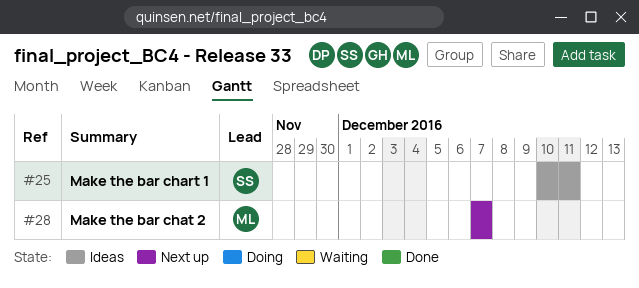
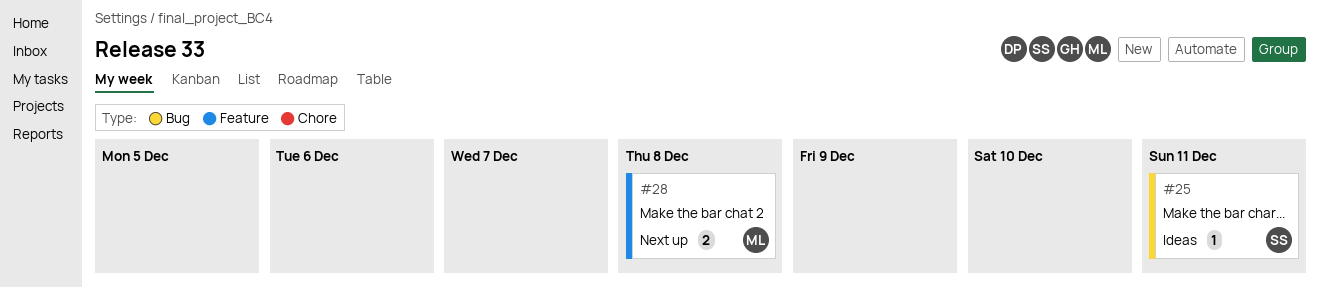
#28, due: Dec 7 -> Dec 8

